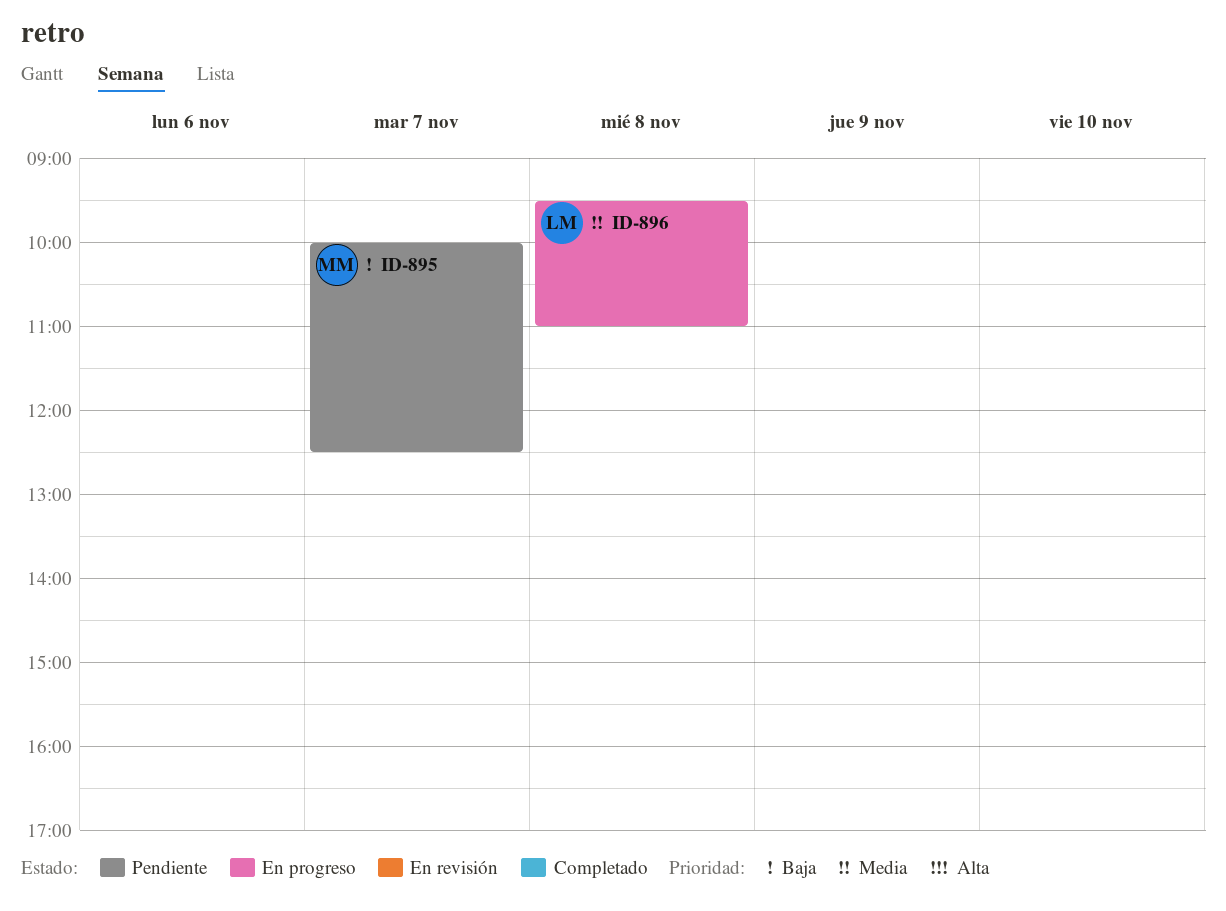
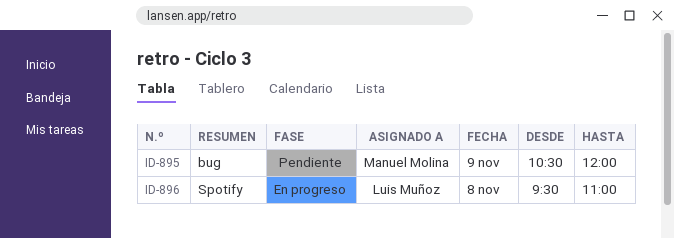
ID-895, day: Nov 7 -> Nov 9
ID-895, begins: 10:00 -> 10:30
ID-895, ends: 12:30 -> 12:00

